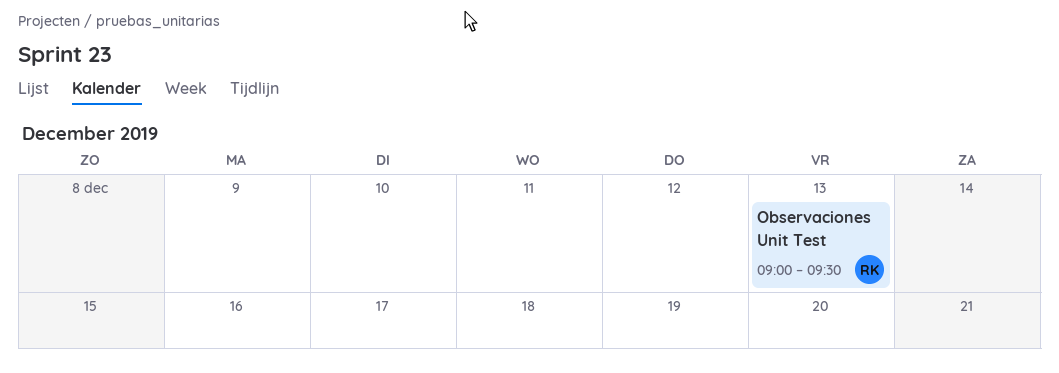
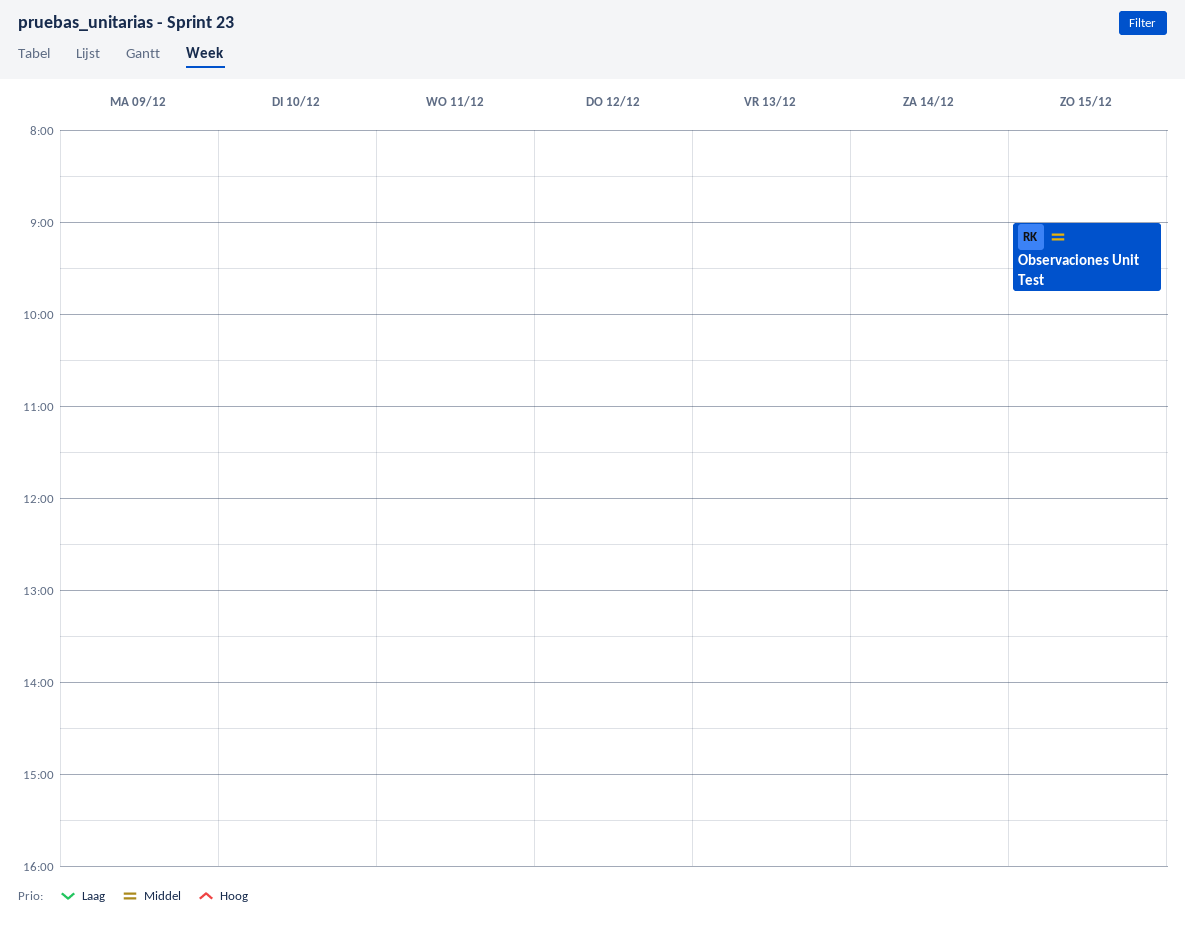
Observaciones Unit Test, day: Dec 13 -> Dec 15
Observaciones Unit Test, ends: 09:30 -> 09:45

